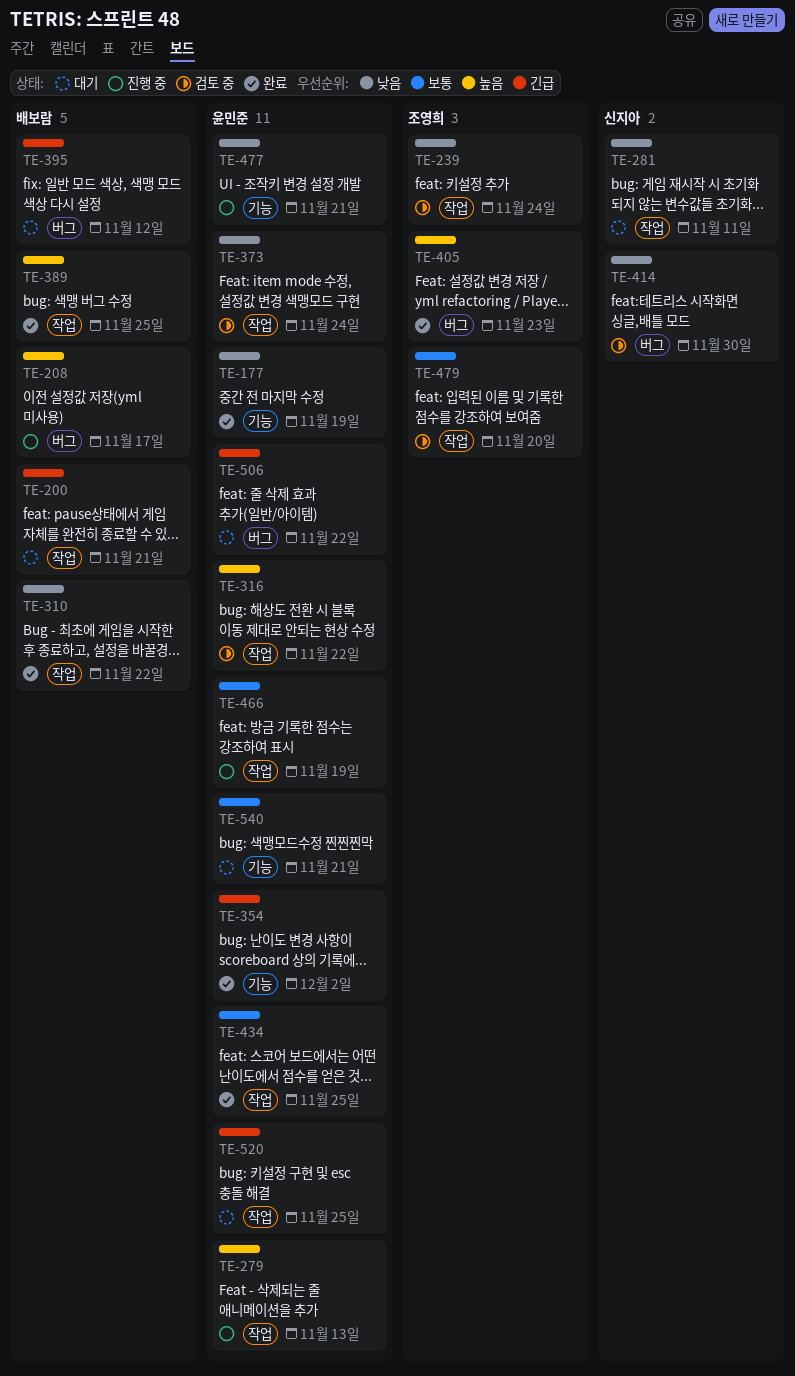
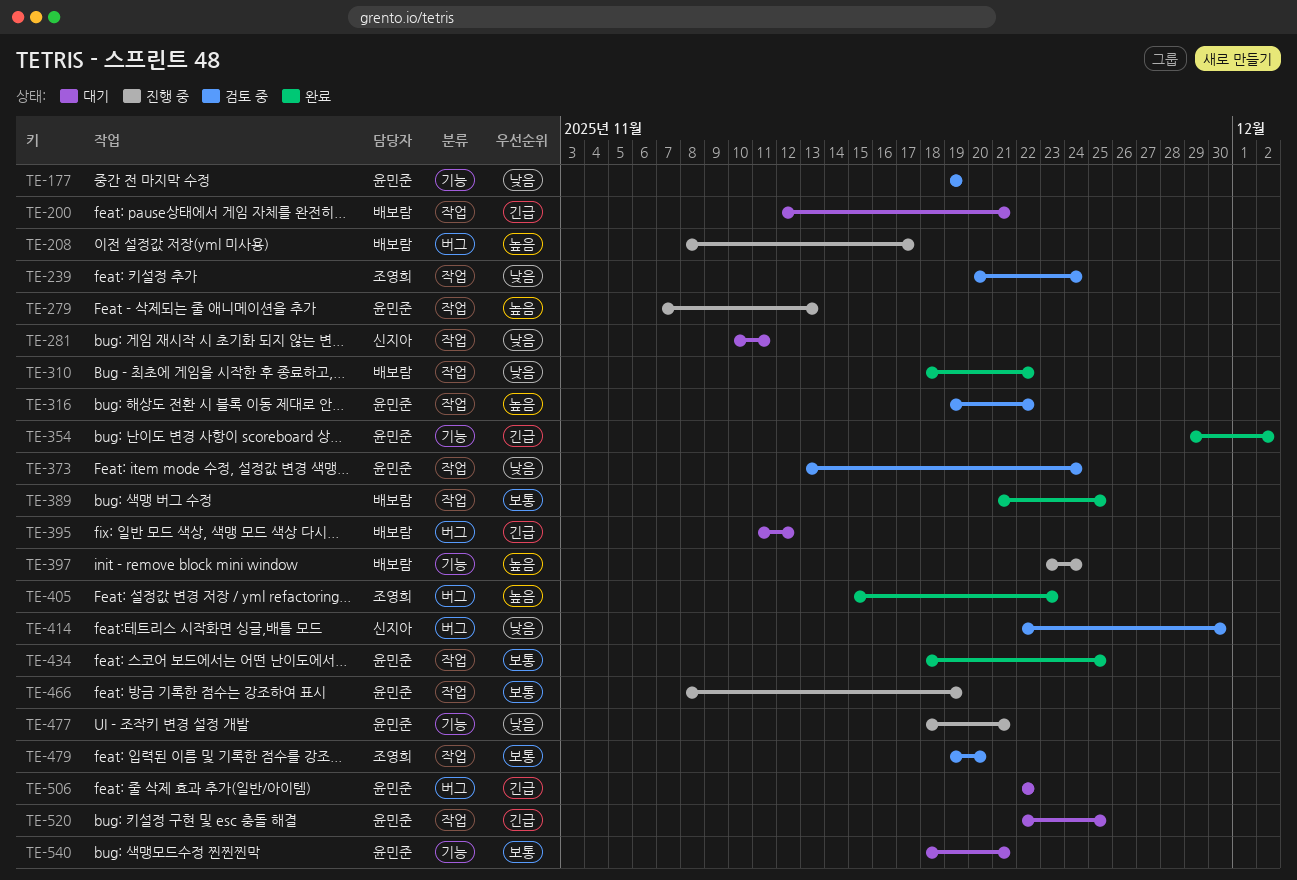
TE-177, status: 완료 -> 검토 중
TE-389, priority: 높음 -> 보통
TE-397: none -> present

